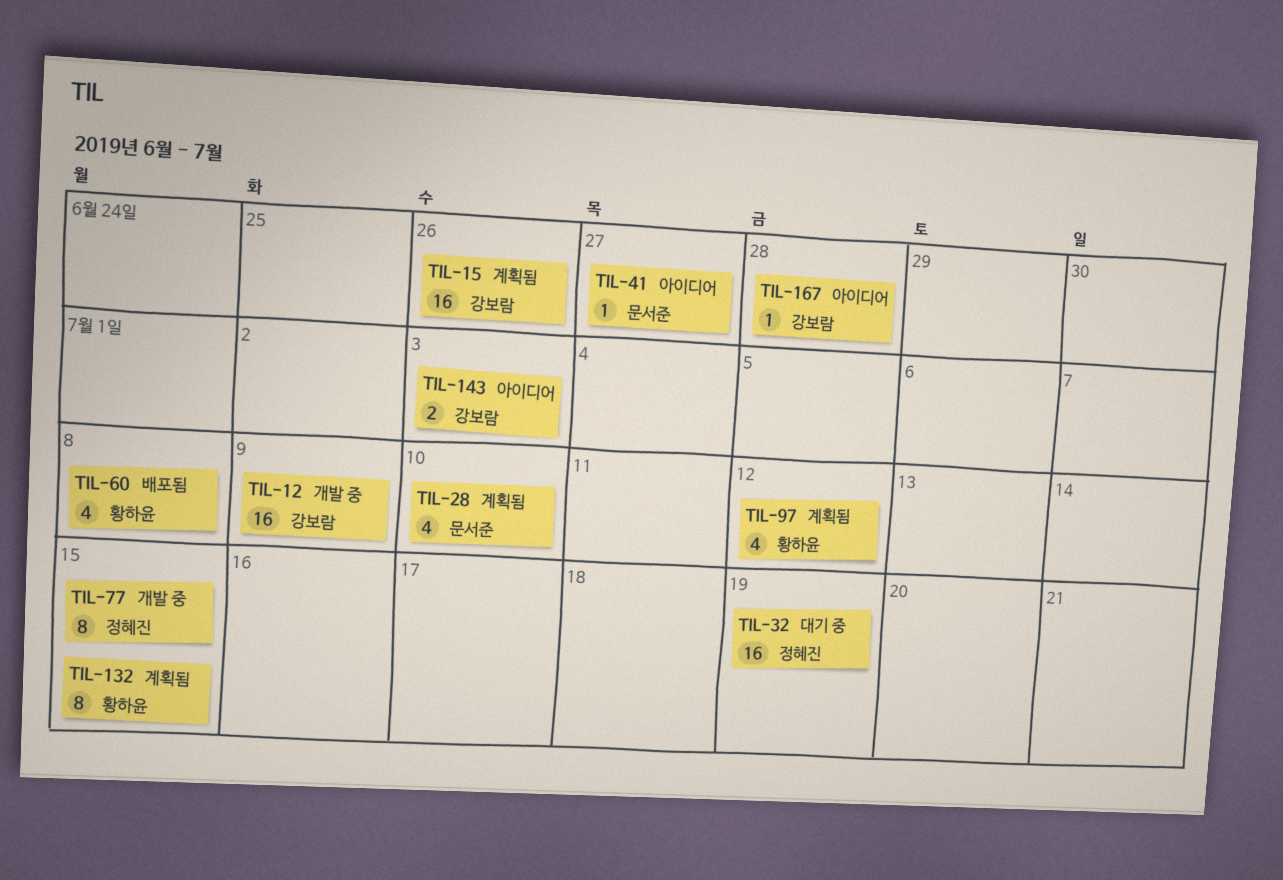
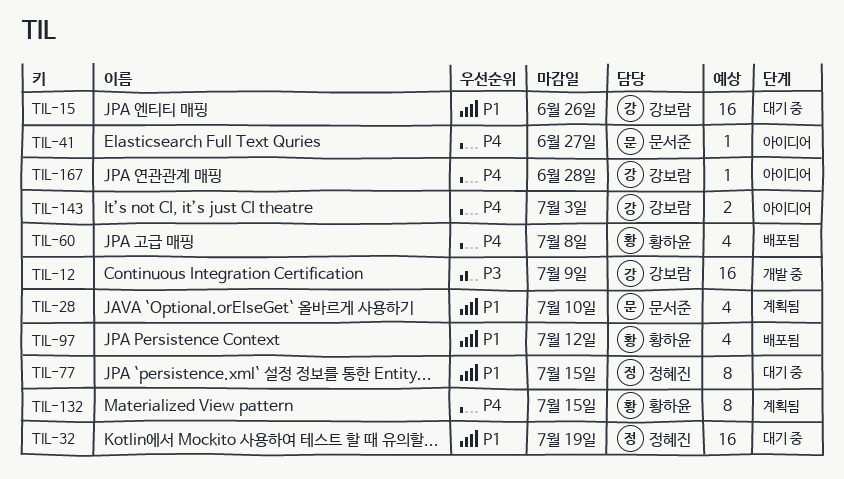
TIL-15, status: 계획됨 -> 대기 중
TIL-77, status: 개발 중 -> 대기 중
TIL-97, status: 계획됨 -> 배포됨

